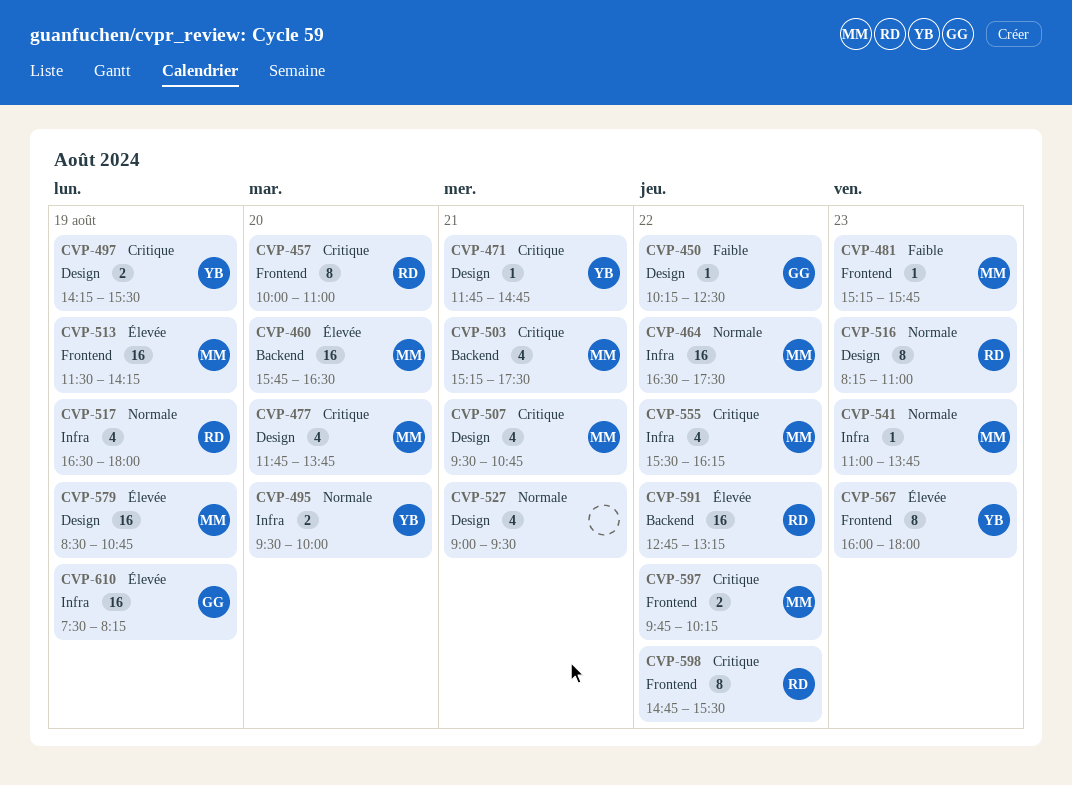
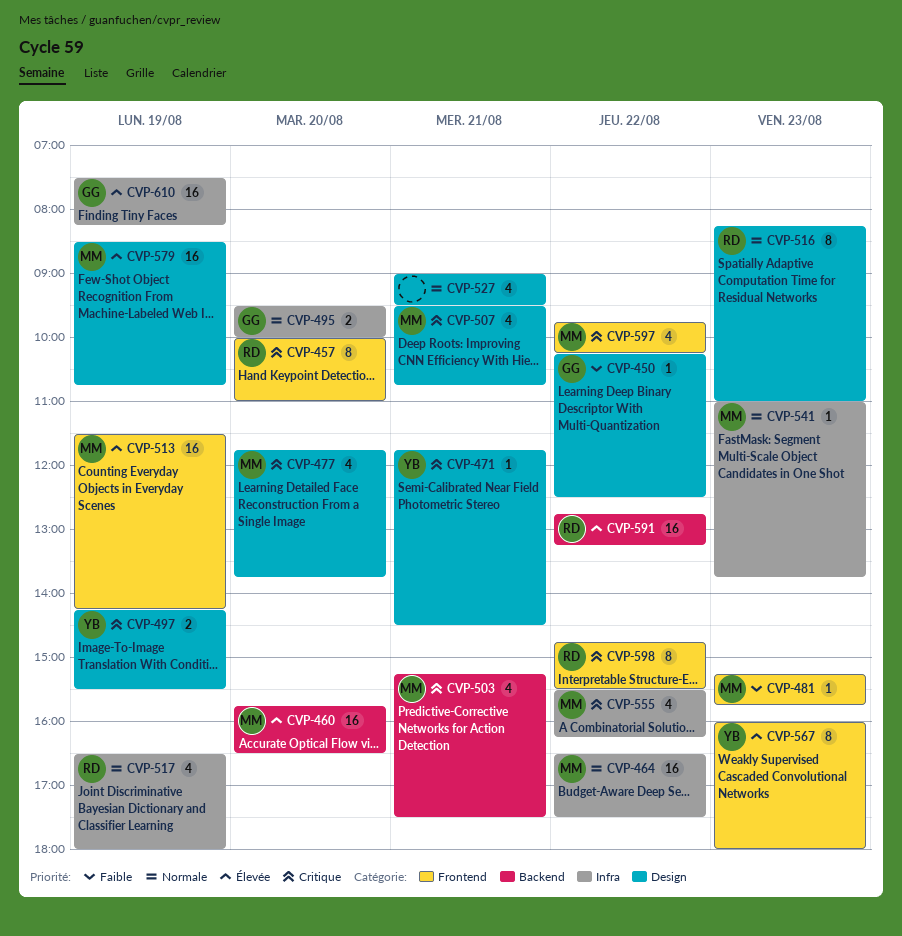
CVP-471, ends: 14:45 -> 14:30
CVP-495, owner: YB -> GG
CVP-597, estimate: 2 -> 4

